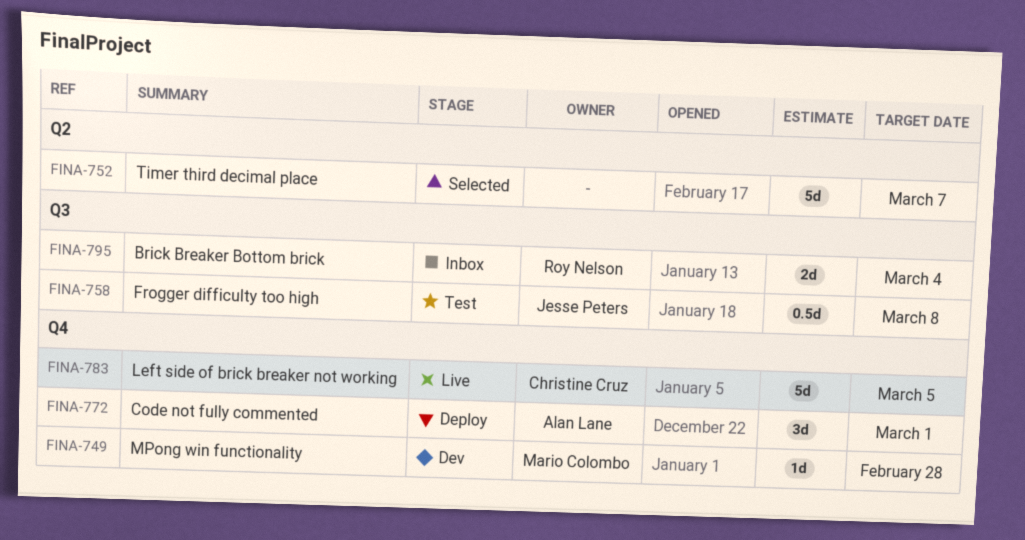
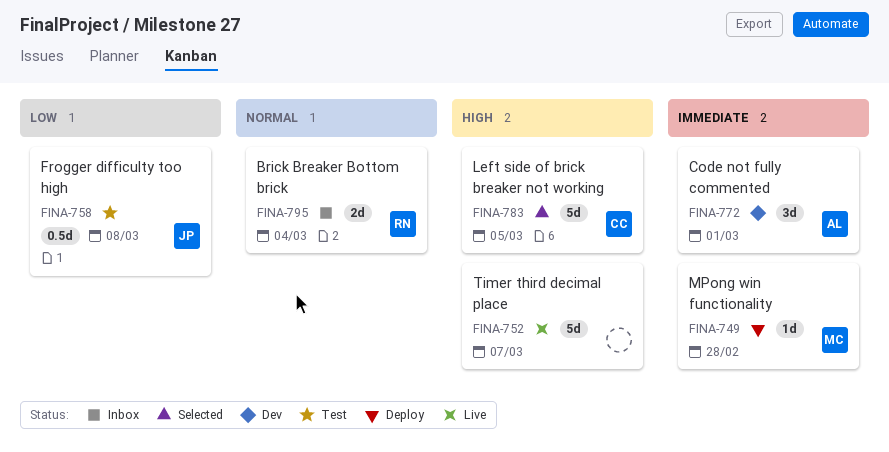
FINA-749, status: Dev -> Deploy
FINA-752, status: Selected -> Live
FINA-772, status: Deploy -> Dev
FINA-783, status: Live -> Selected

